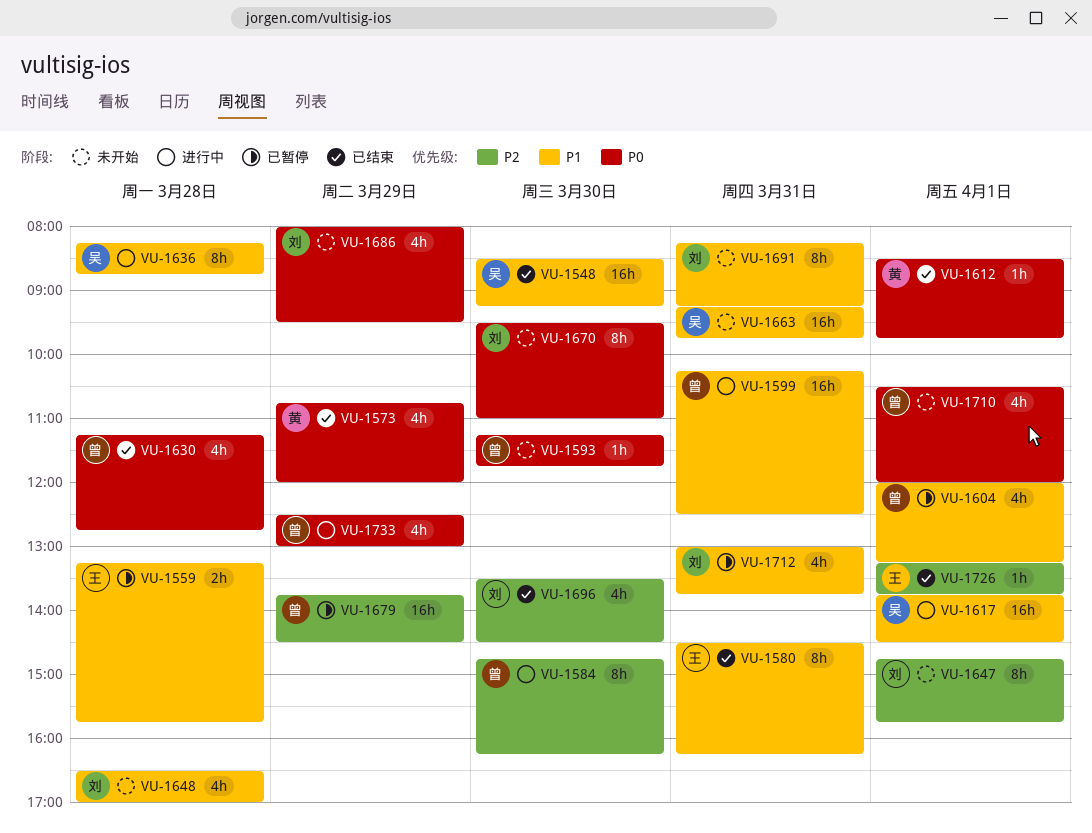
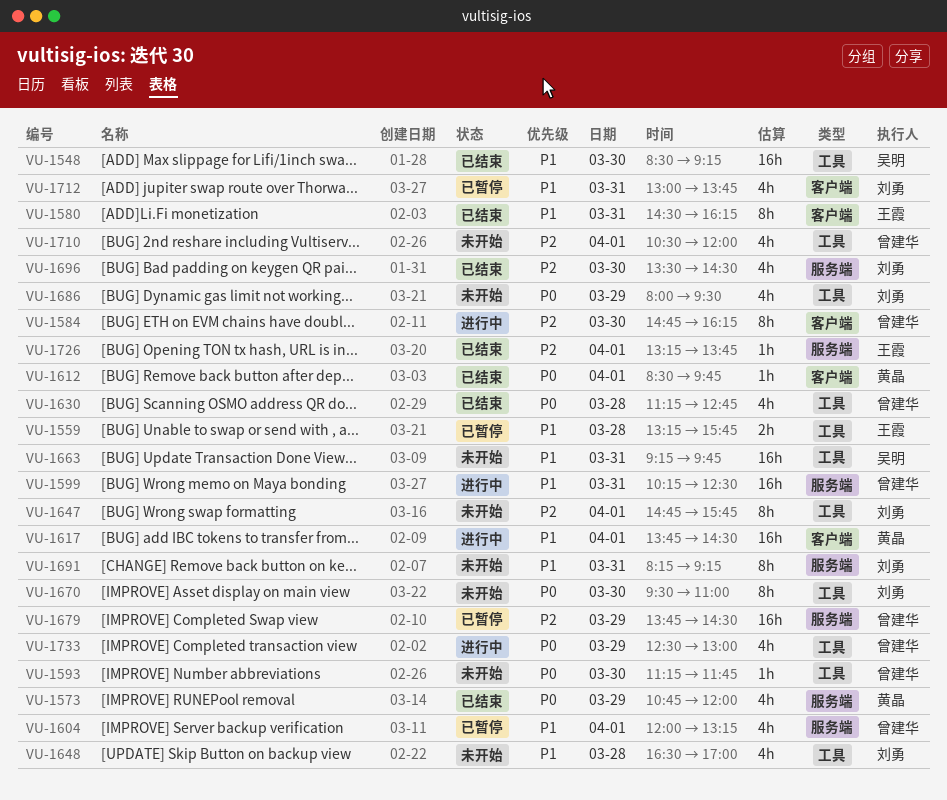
VU-1617, owner: 吴明 -> 黄晶
VU-1636: present -> none
VU-1710, priority: P0 -> P2

